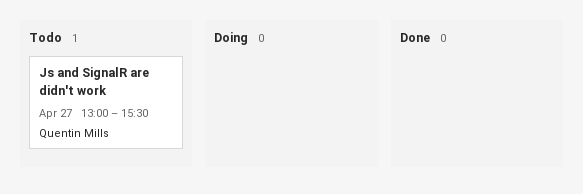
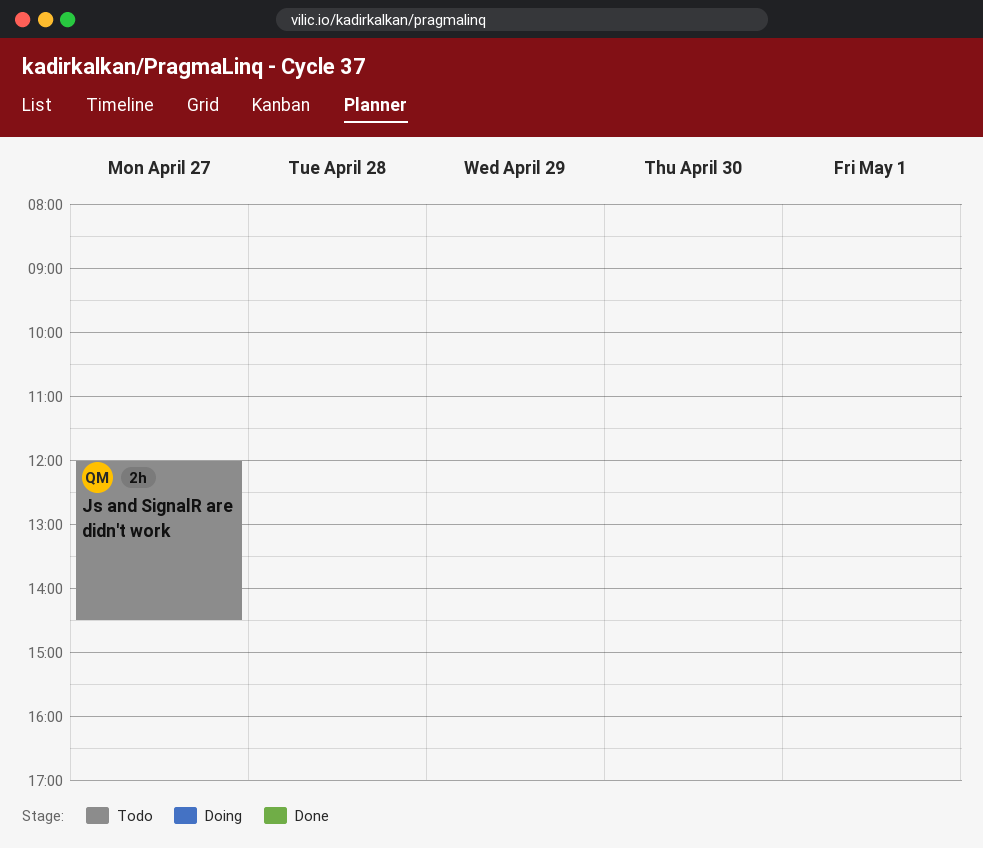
Js and SignalR are didn't work, begins: 13:00 -> 12:00
Js and SignalR are didn't work, ends: 15:30 -> 14:30

